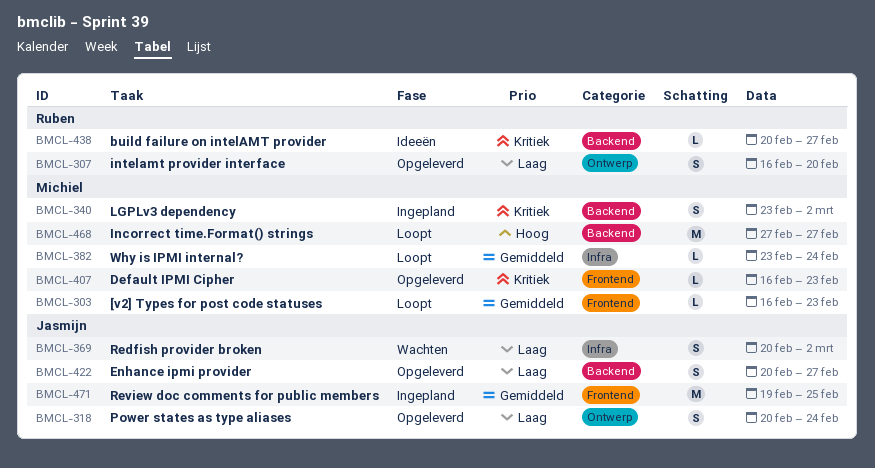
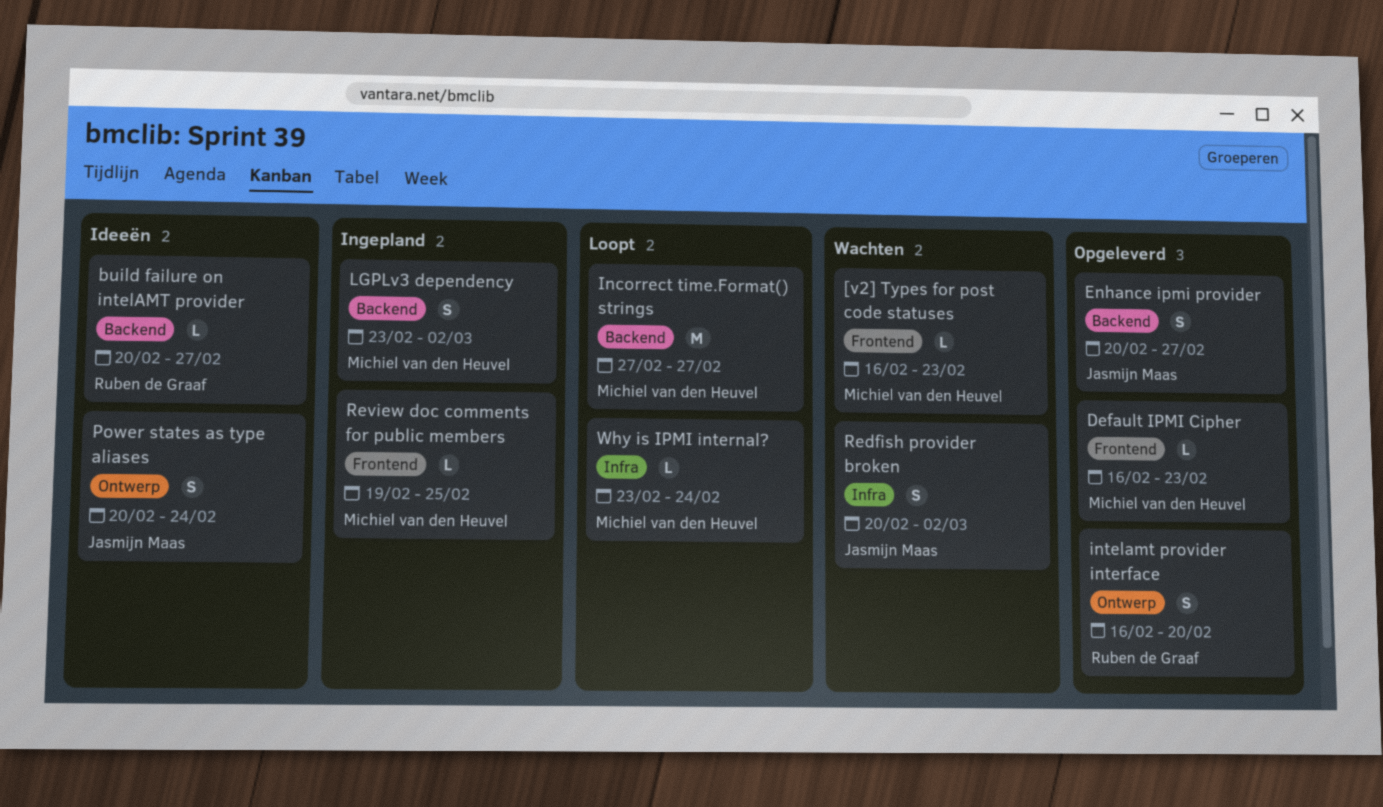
[v2] Types for post code statuses, status: Loopt -> Wachten
Power states as type aliases, status: Opgeleverd -> Ideeën
Review doc comments for public members, owner: Jasmijn Maas -> Michiel van den Heuvel
Review doc comments for public members, estimate: M -> L

